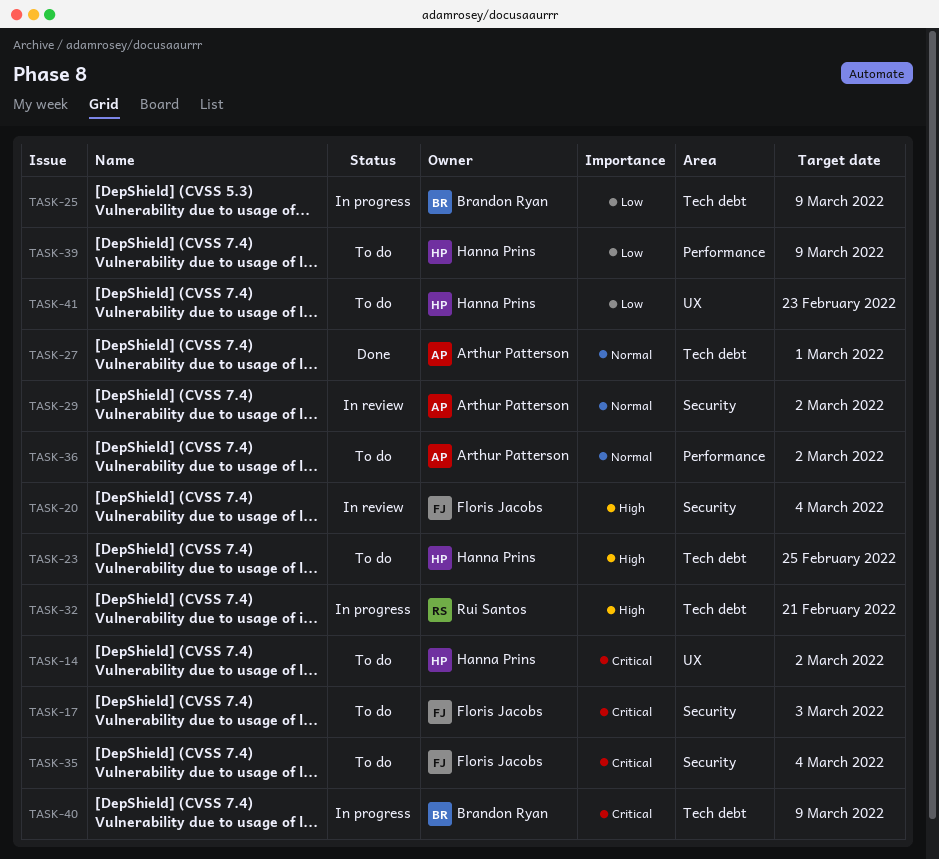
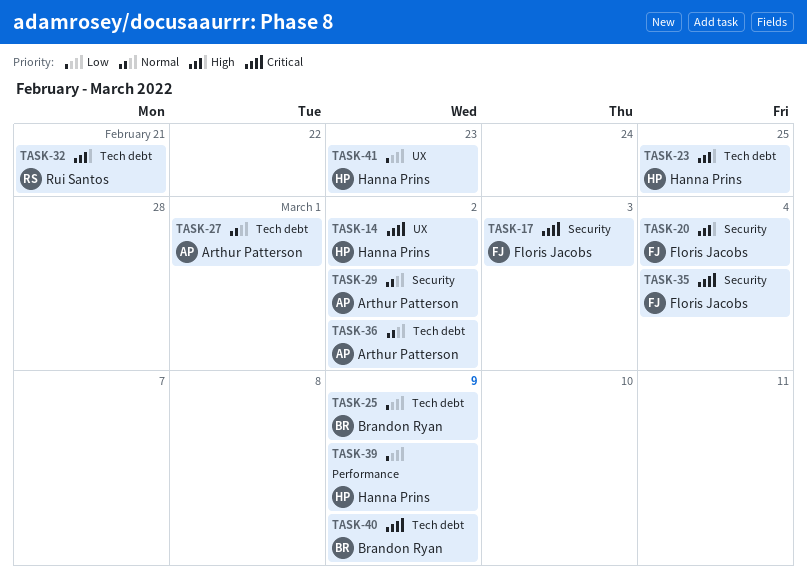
TASK-36, label: Performance -> Tech debt

